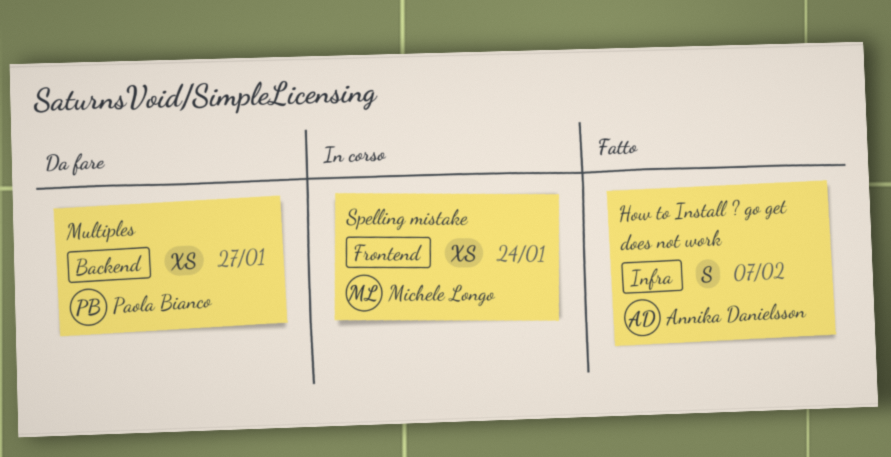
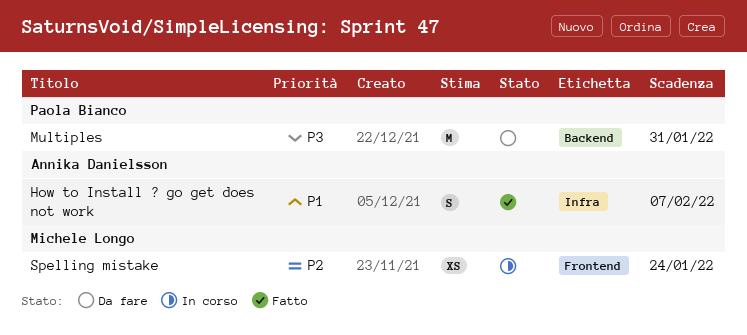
Multiples, estimate: XS -> M
Multiples, due: Jan 27 -> Jan 31

